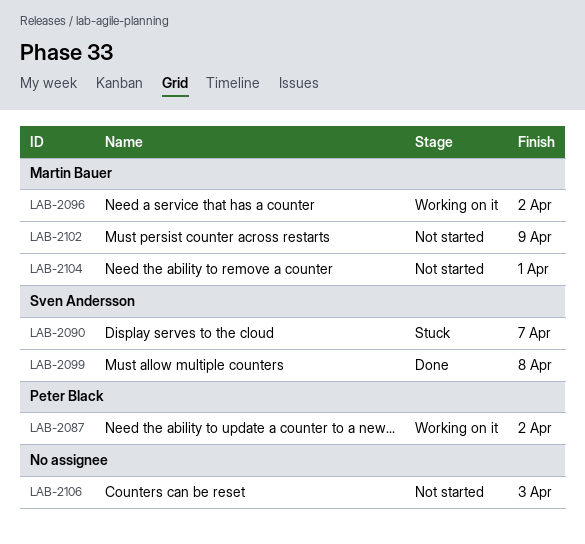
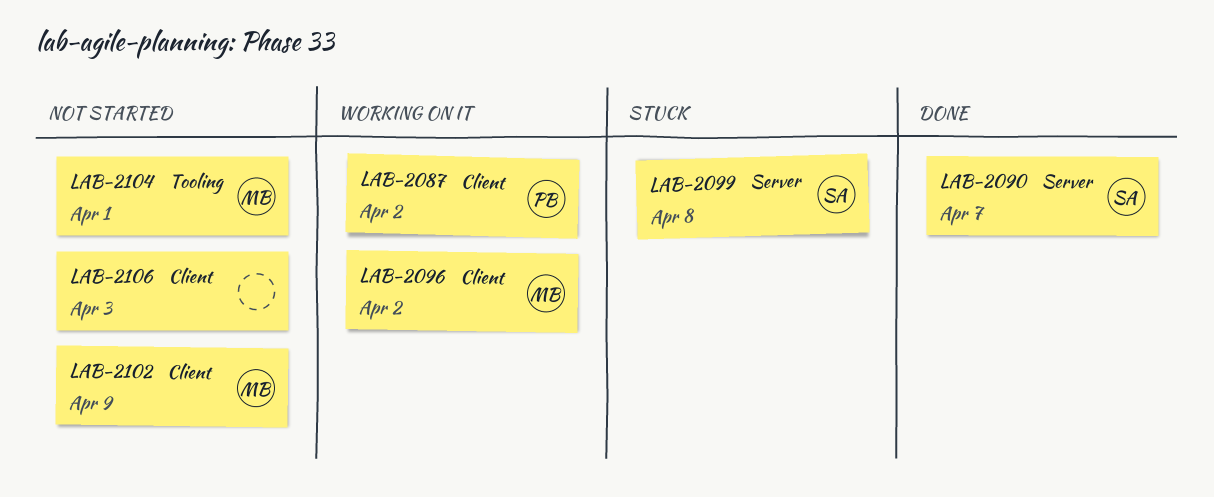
LAB-2090, status: Stuck -> Done
LAB-2099, status: Done -> Stuck

